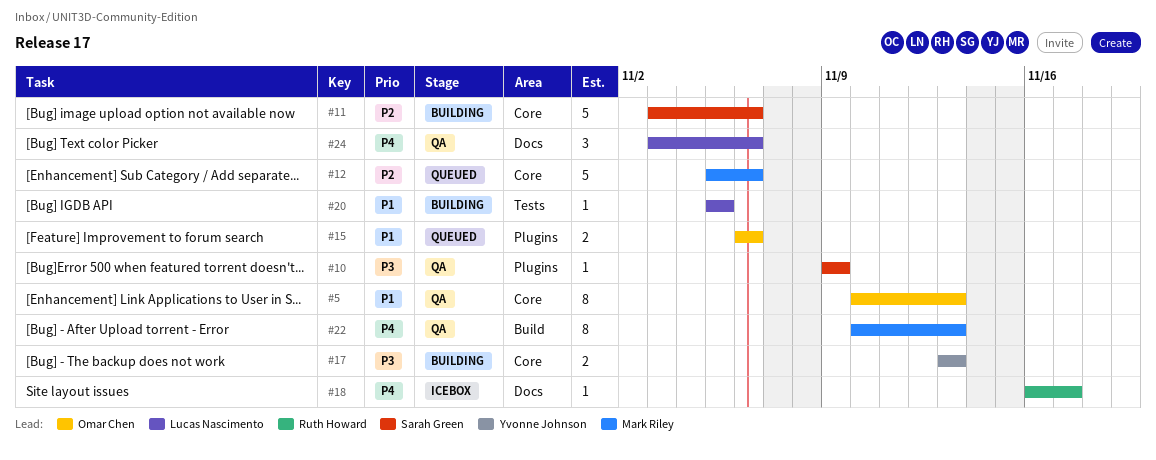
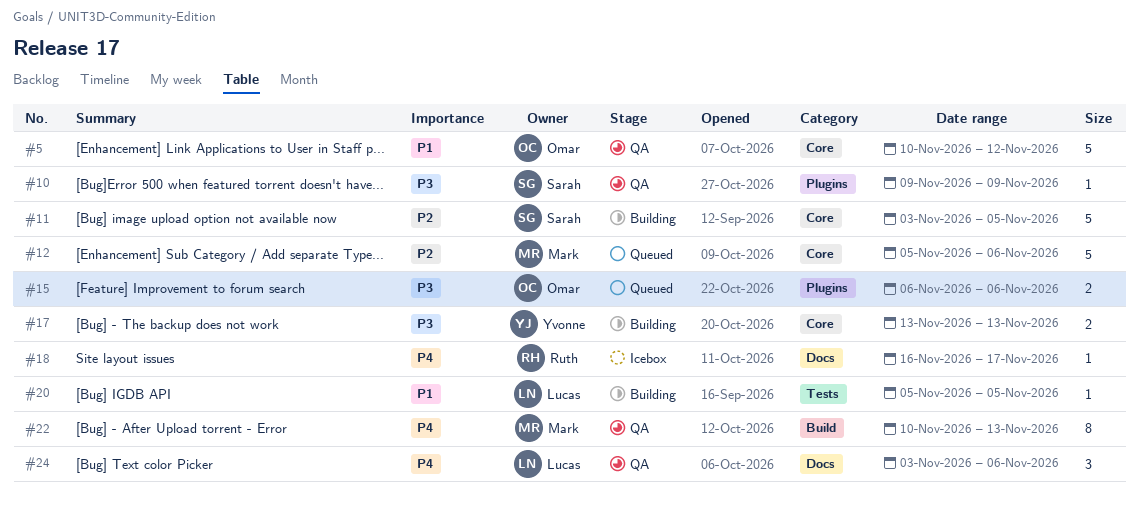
#5, estimate: 8 -> 5
#5, due: Nov 13 -> Nov 12
#11, due: Nov 6 -> Nov 5
#15, priority: P1 -> P3

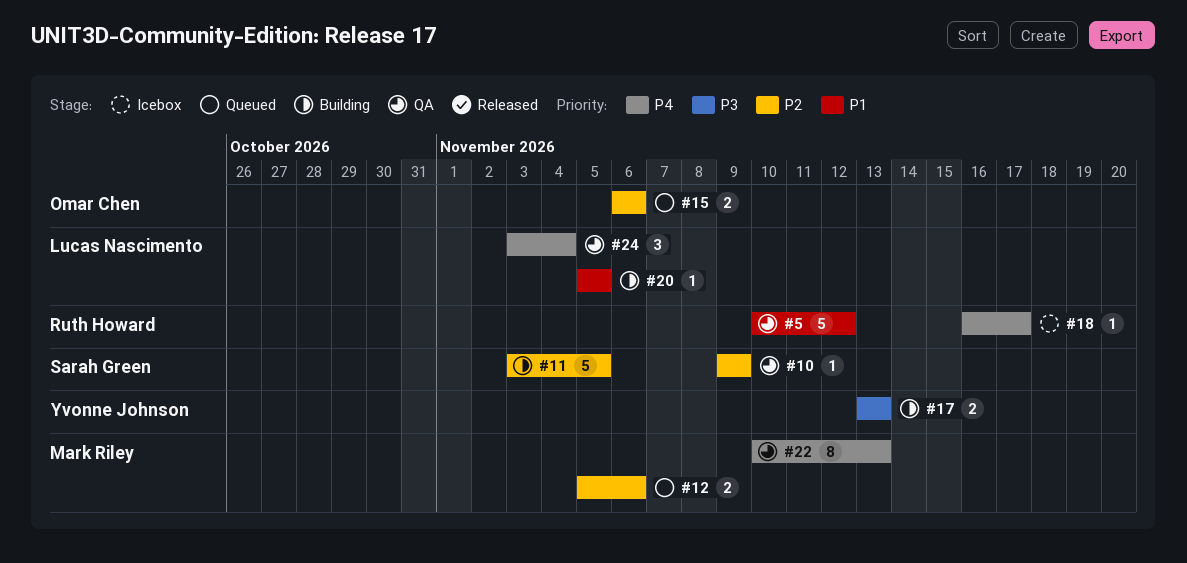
#5, owner: Omar Chen -> Ruth Howard
#10, priority: P3 -> P2
#12, estimate: 5 -> 2
#15, priority: P3 -> P2
#24, due: Nov 6 -> Nov 4

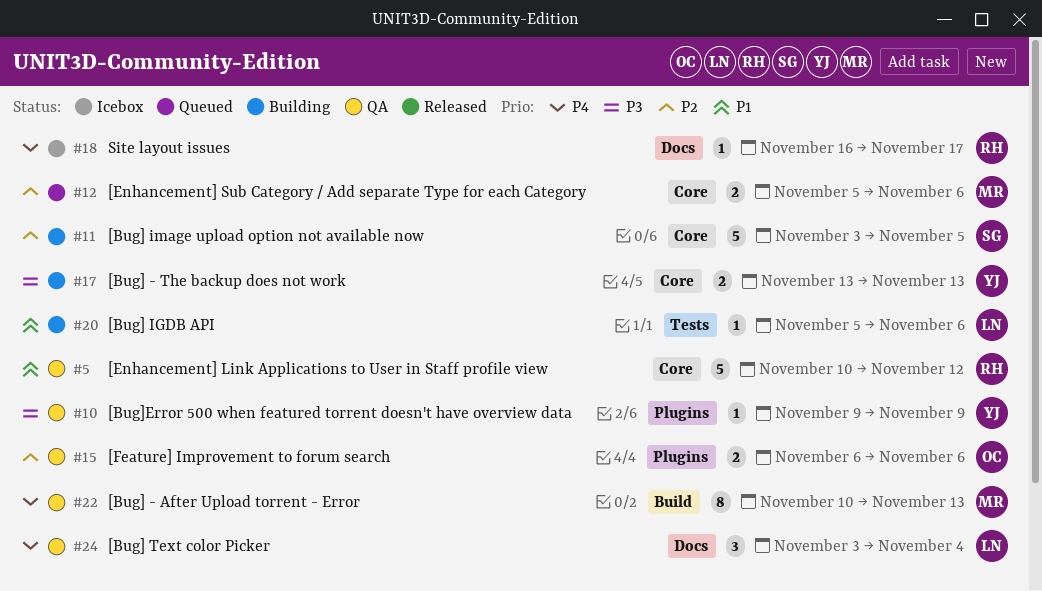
#10, owner: Sarah Green -> Yvonne Johnson
#10, priority: P2 -> P3
#15, status: Queued -> QA
#20, due: Nov 5 -> Nov 6

